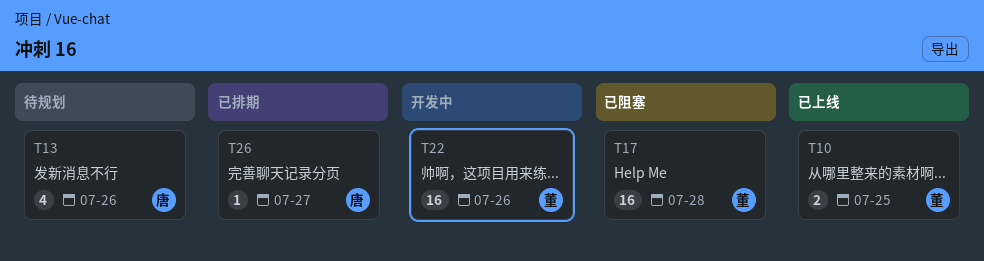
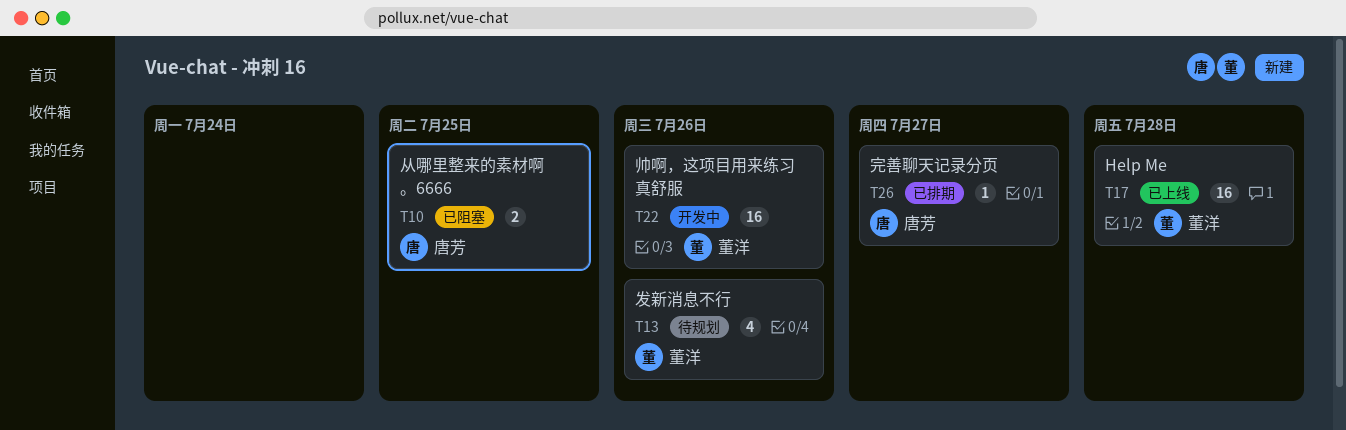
T10, status: 已上线 -> 已阻塞
T10, owner: 董洋 -> 唐芳
T13, owner: 唐芳 -> 董洋
T17, status: 已阻塞 -> 已上线

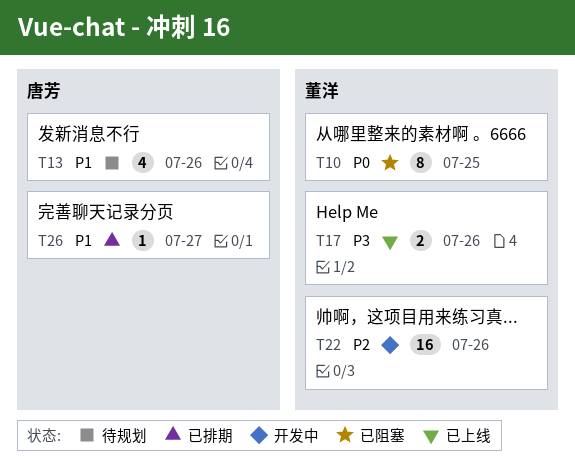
T10, owner: 唐芳 -> 董洋
T10, estimate: 2 -> 8
T13, owner: 董洋 -> 唐芳
T17, estimate: 16 -> 2
T17, due: Jul 28 -> Jul 26

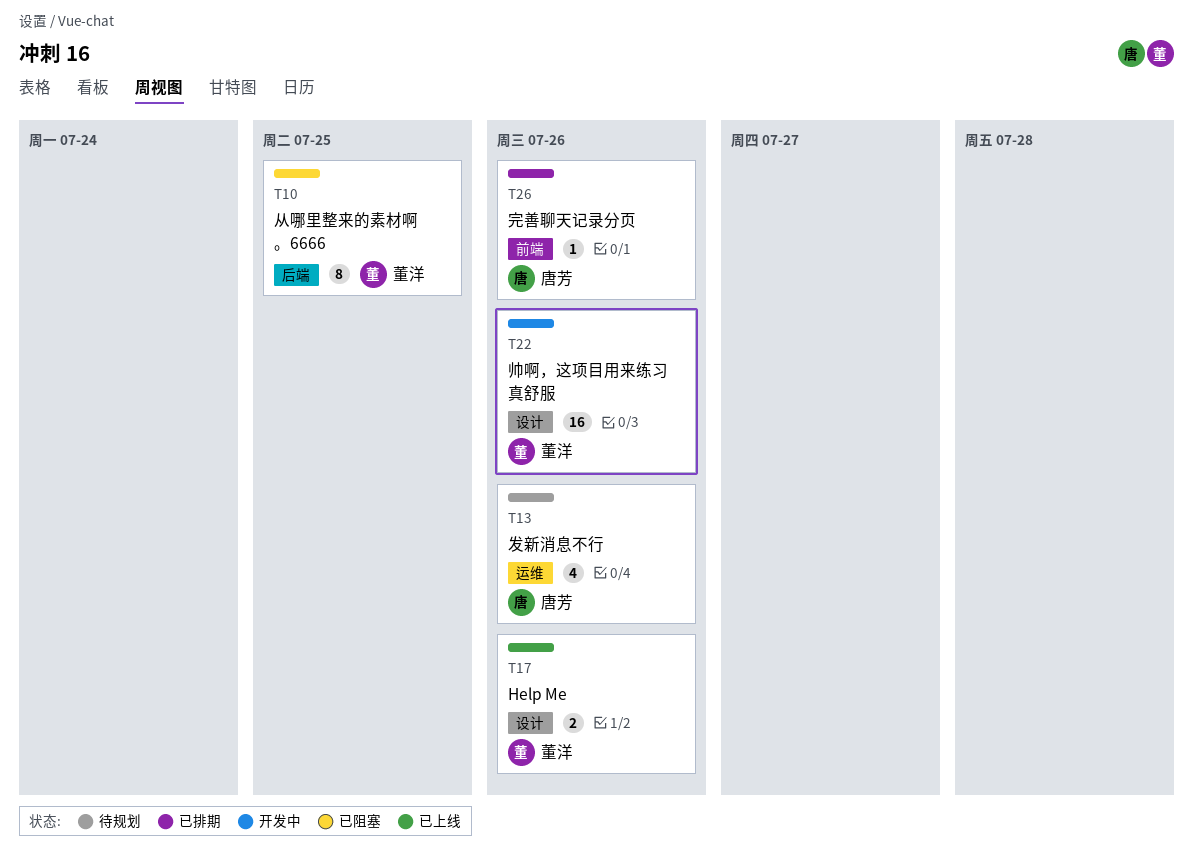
T26, due: Jul 27 -> Jul 26

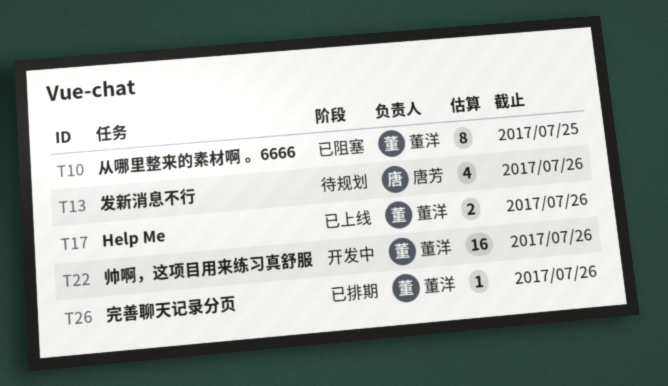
T26, owner: 唐芳 -> 董洋

